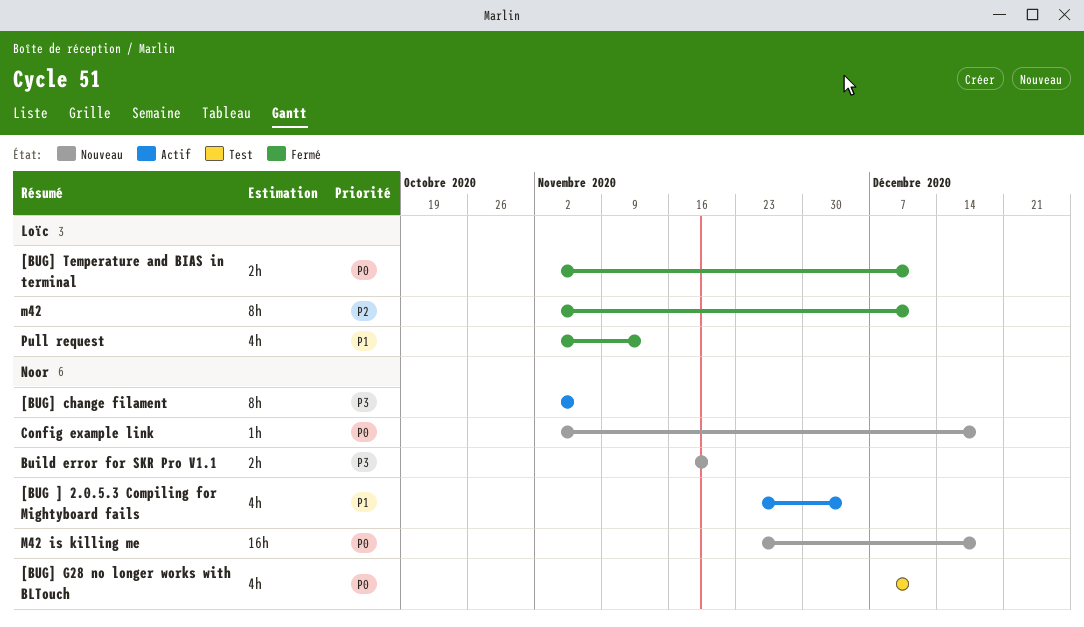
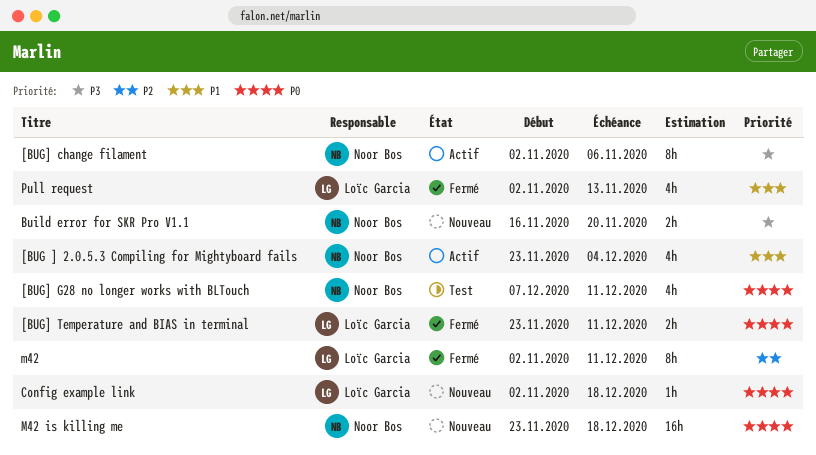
[BUG] Temperature and BIAS in terminal, start: Nov 2 -> Nov 23
Config example link, owner: Noor Bos -> Loïc Garcia

